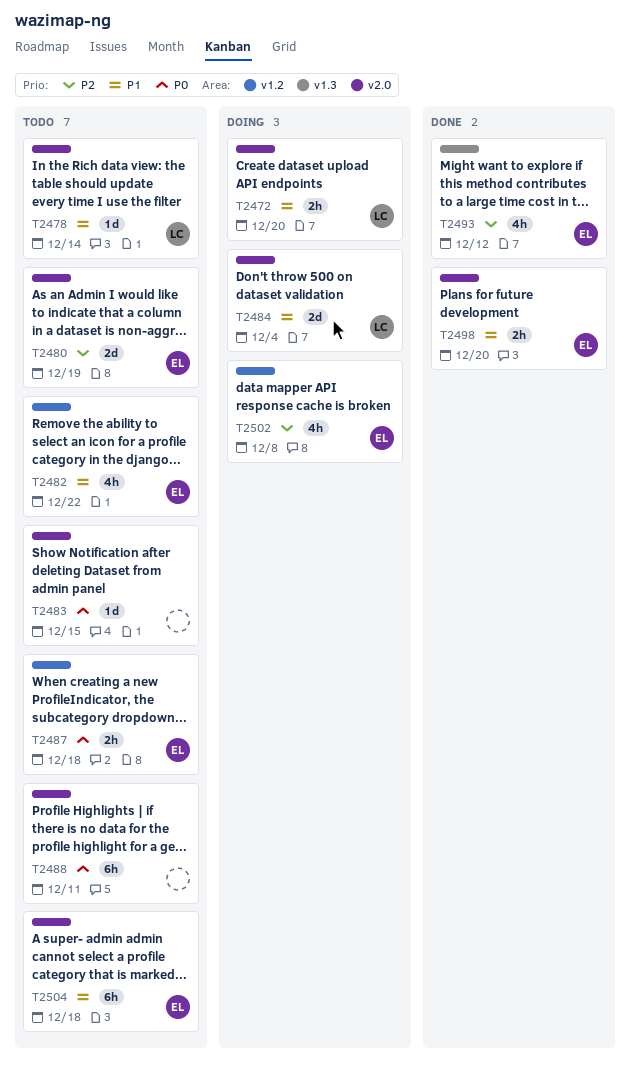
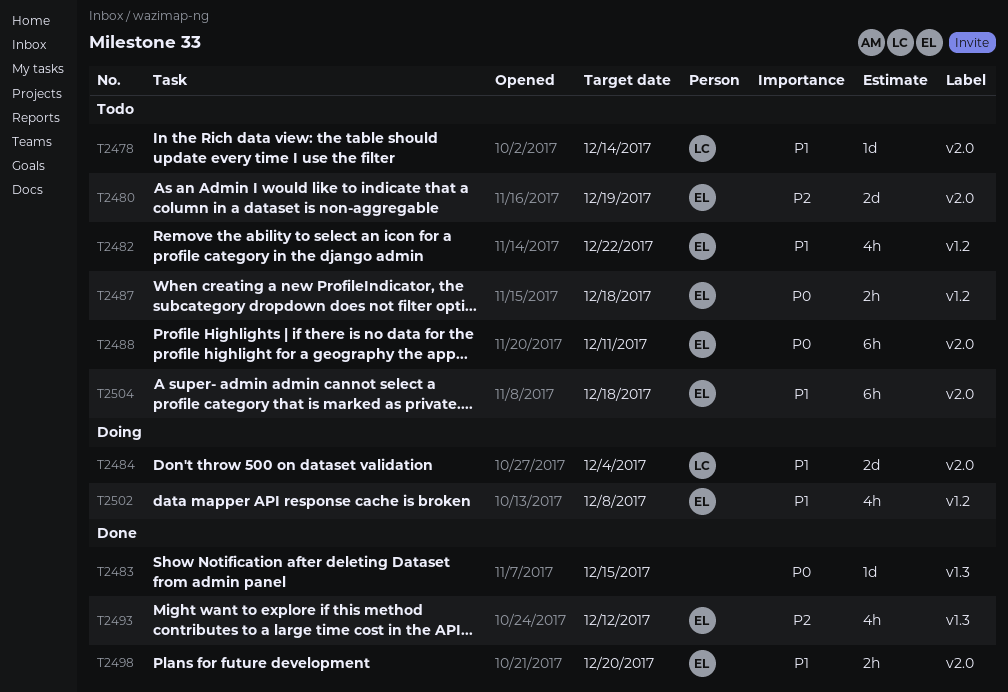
T2472: present -> none
T2483, status: Todo -> Done
T2483, label: v2.0 -> v1.3
T2488, owner: none -> EL
T2502, priority: P2 -> P1

